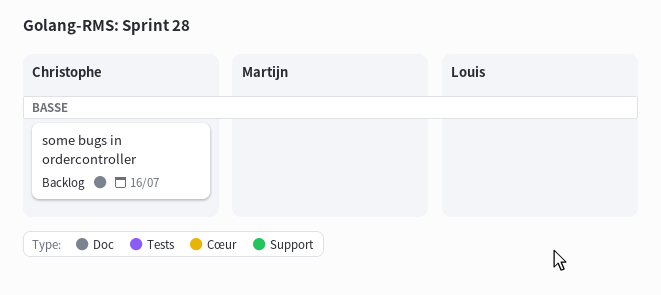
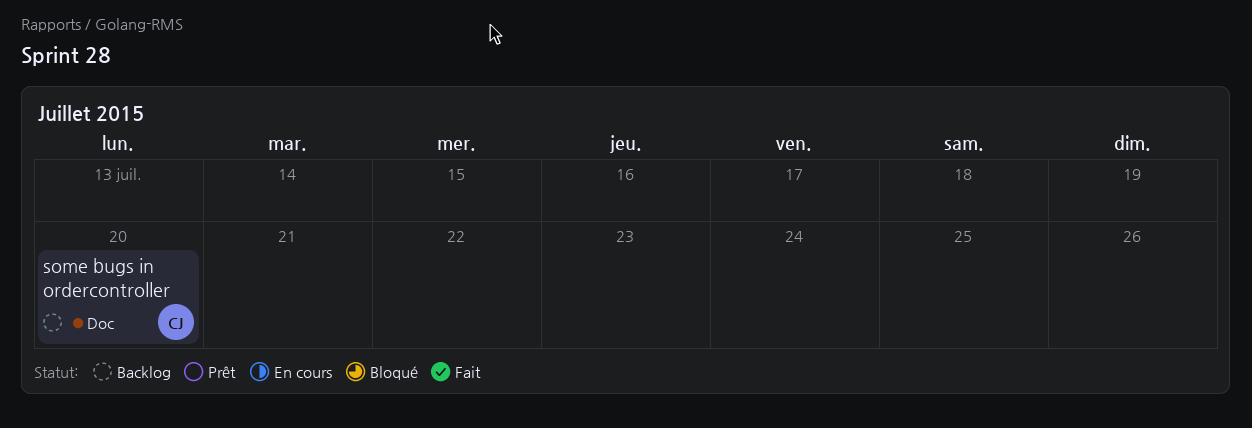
some bugs in ordercontroller, due: Jul 16 -> Jul 20

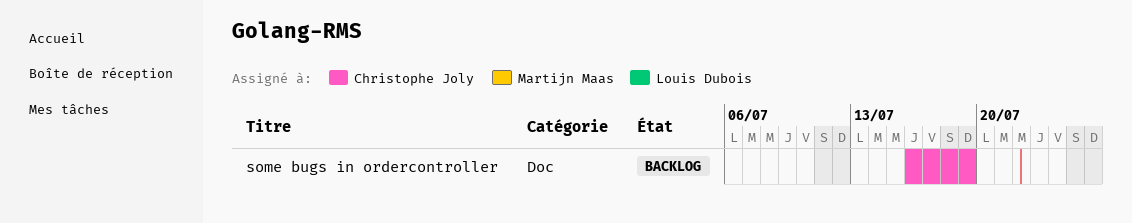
some bugs in ordercontroller, due: Jul 20 -> Jul 19

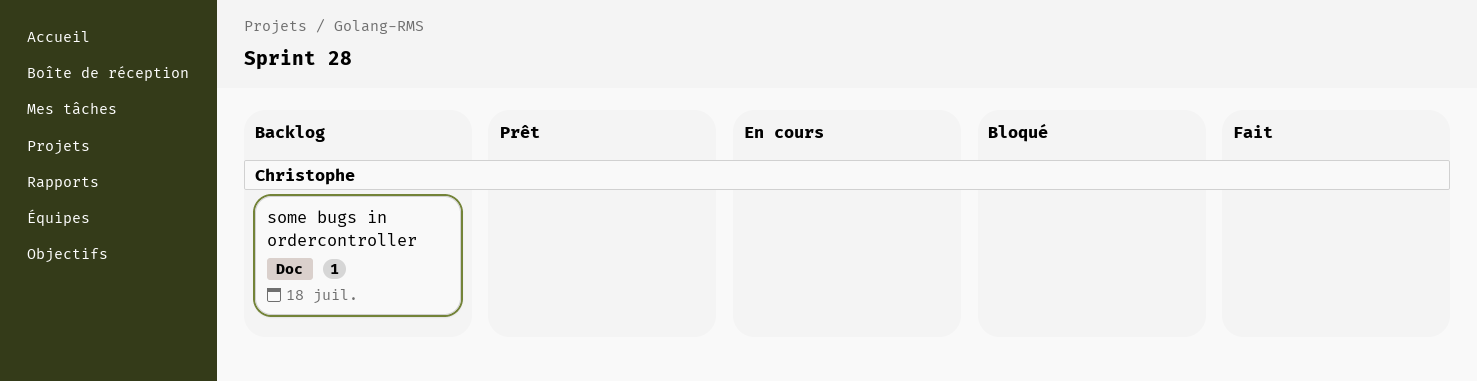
some bugs in ordercontroller, due: Jul 19 -> Jul 18

